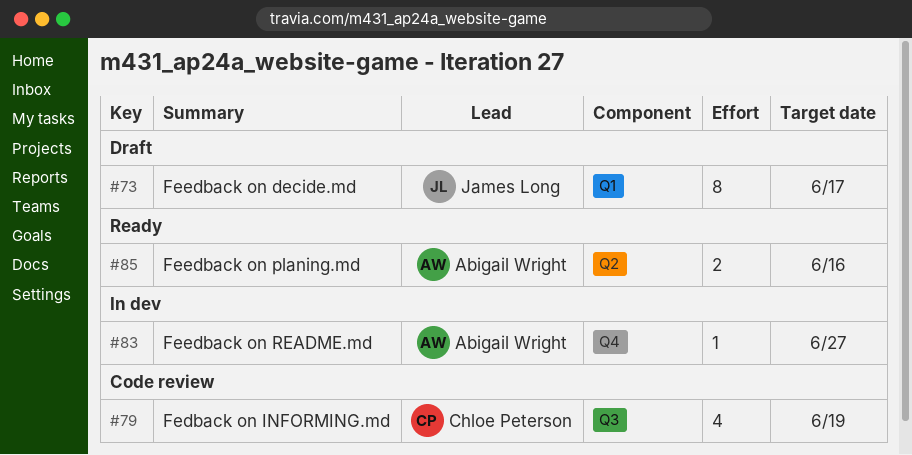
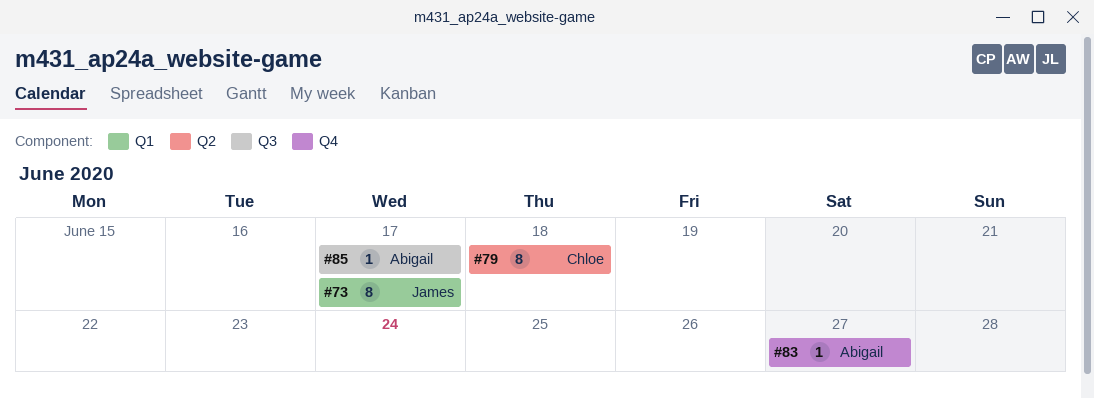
#79, label: Q3 -> Q2
#79, estimate: 4 -> 8
#79, due: Jun 19 -> Jun 18
#85, label: Q2 -> Q3
#85, estimate: 2 -> 1
#85, due: Jun 16 -> Jun 17

